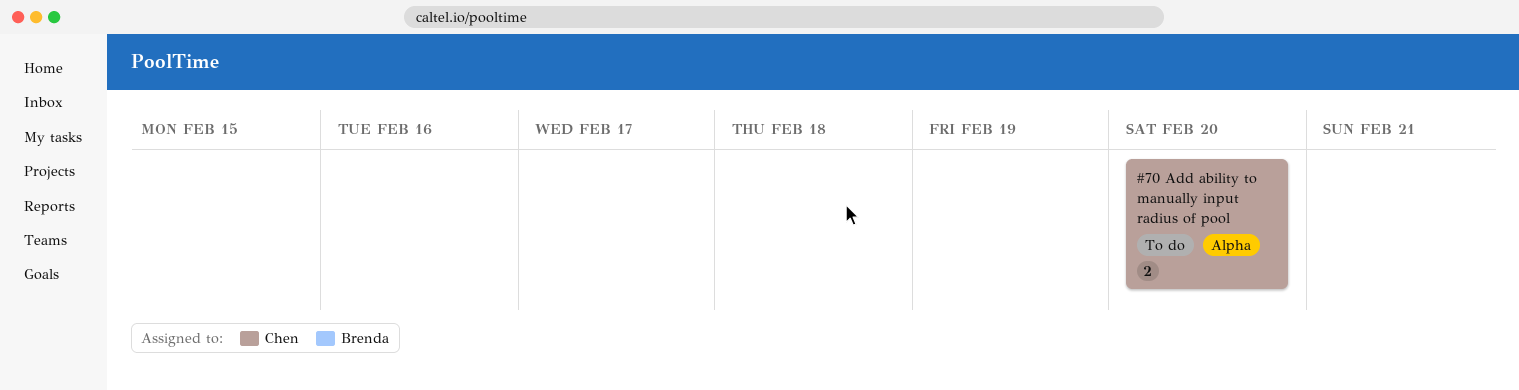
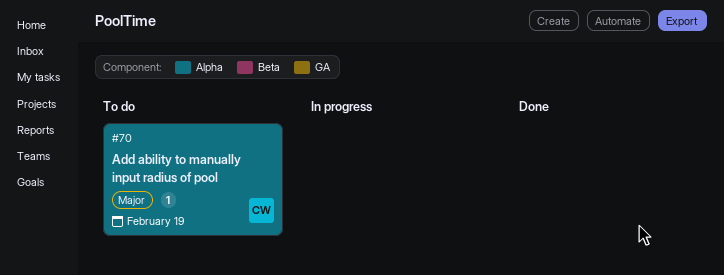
#70, estimate: 2 -> 1
#70, due: Feb 20 -> Feb 19

